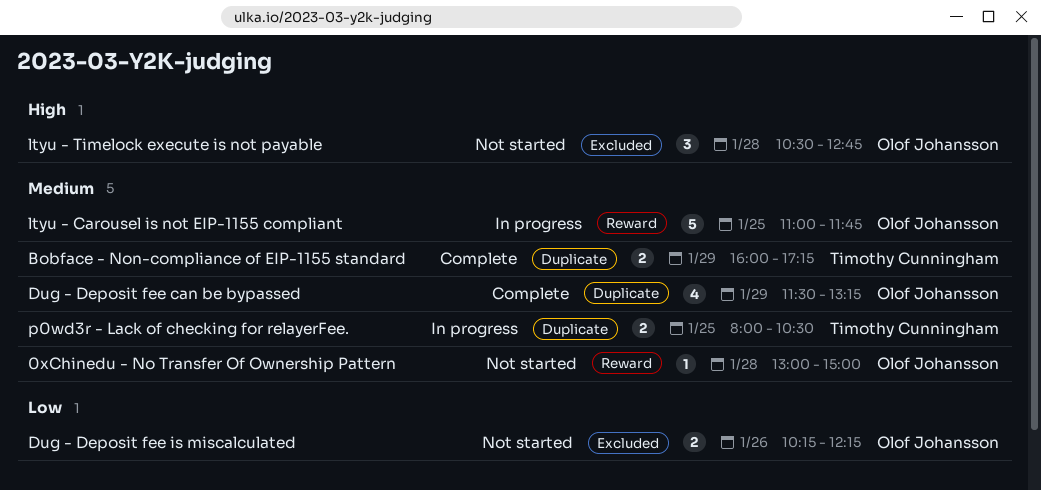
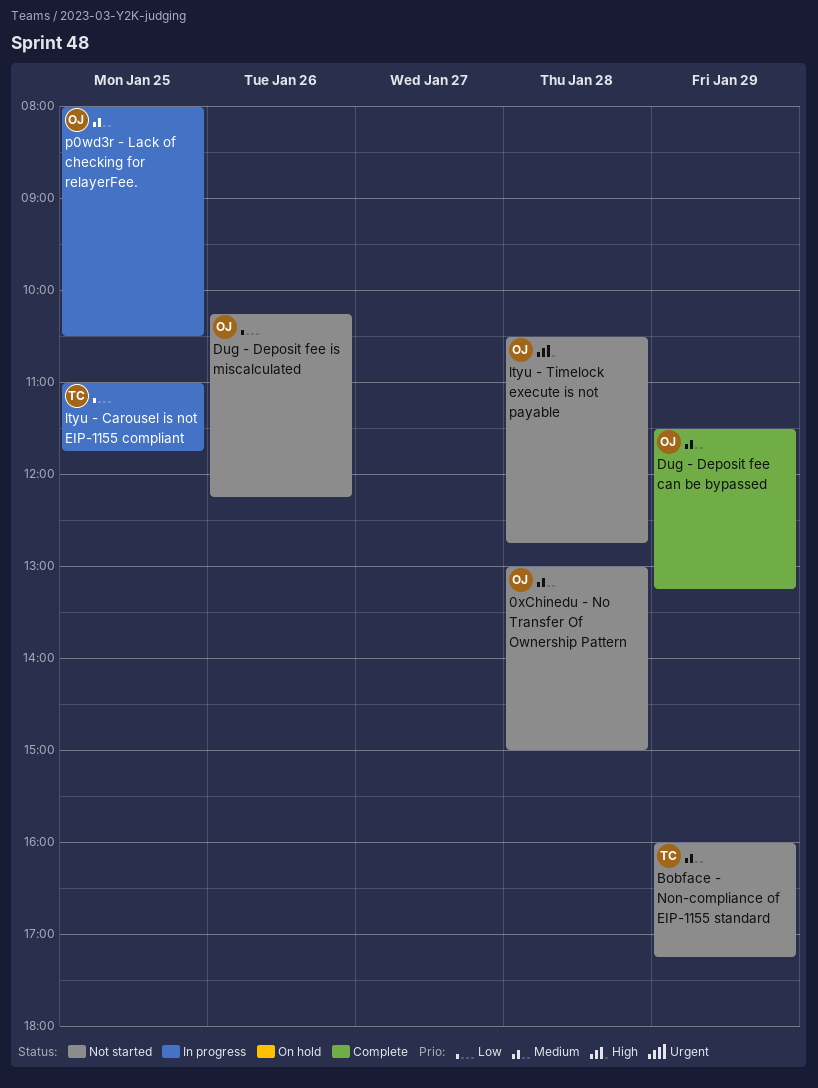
Bobface - Non-compliance of EIP-1155 standard, status: Complete -> Not started
ltyu - Carousel is not EIP-1155 compliant, owner: Olof Johansson -> Timothy Cunningham
ltyu - Carousel is not EIP-1155 compliant, priority: Medium -> Low
p0wd3r - Lack of checking for relayerFee., owner: Timothy Cunningham -> Olof Johansson

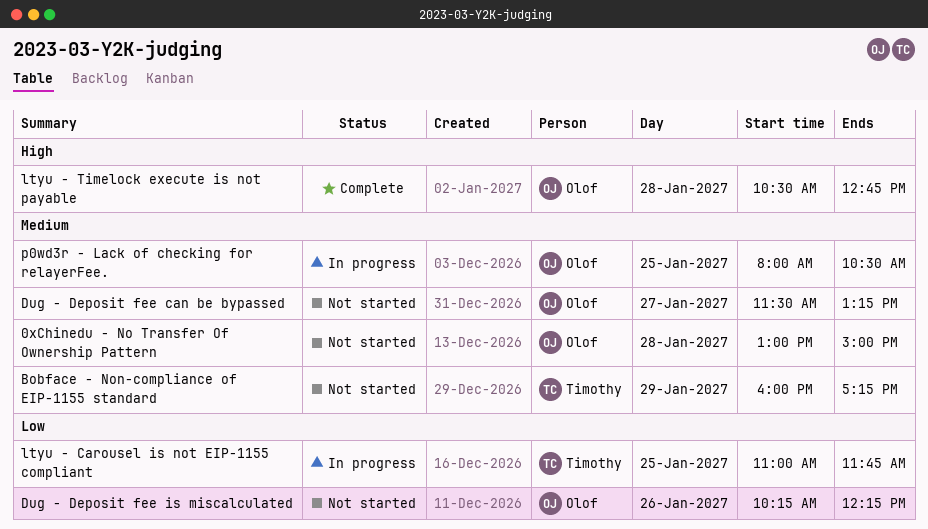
Dug - Deposit fee can be bypassed, status: Complete -> Not started
Dug - Deposit fee can be bypassed, day: Jan 29 -> Jan 27
ltyu - Timelock execute is not payable, status: Not started -> Complete

